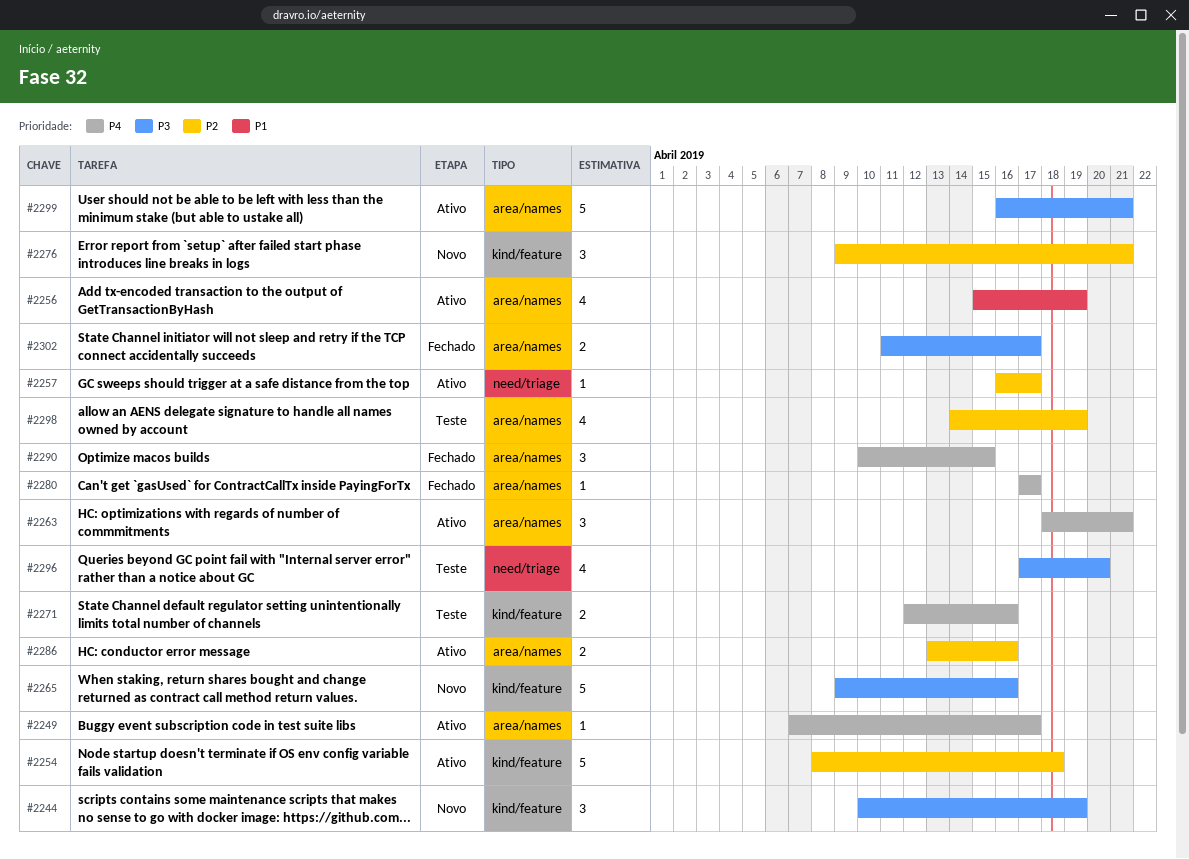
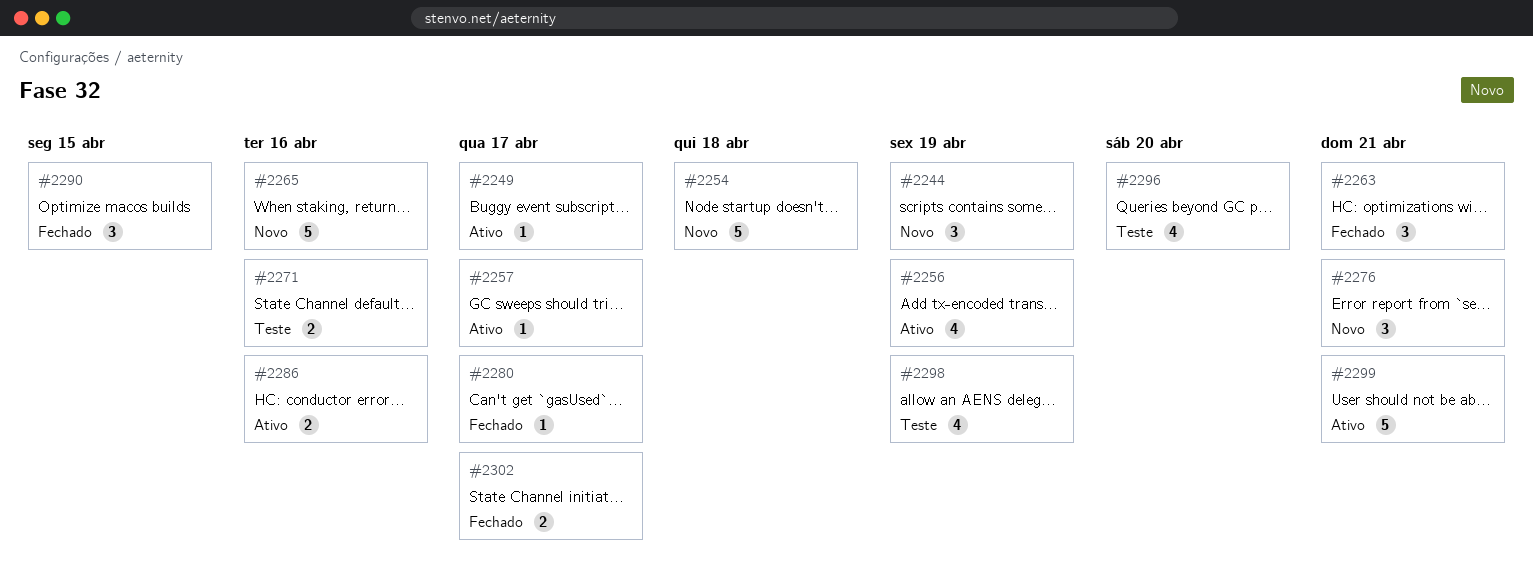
#2254, status: Ativo -> Novo
#2263, status: Ativo -> Fechado

